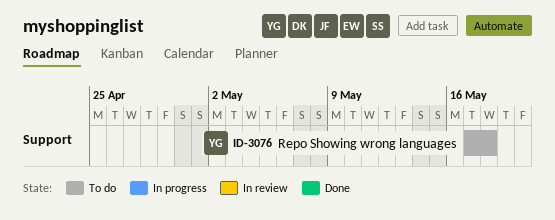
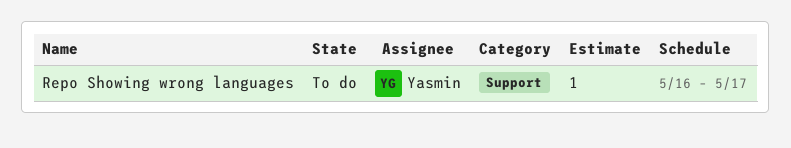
Repo Showing wrong languages, start: May 17 -> May 16
Repo Showing wrong languages, due: May 18 -> May 17

